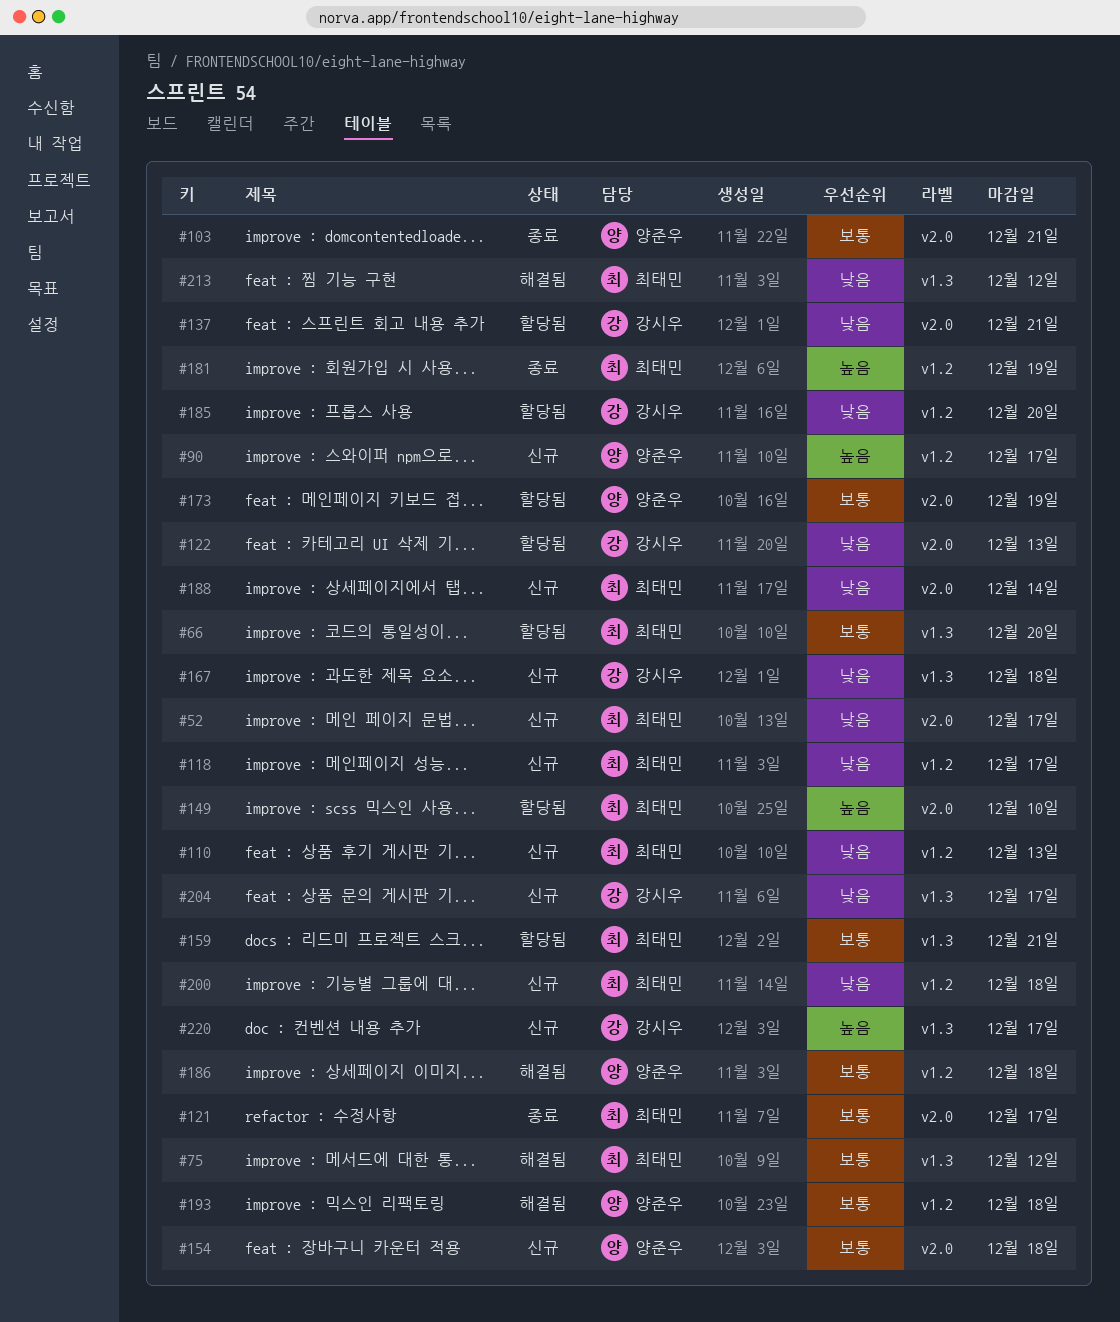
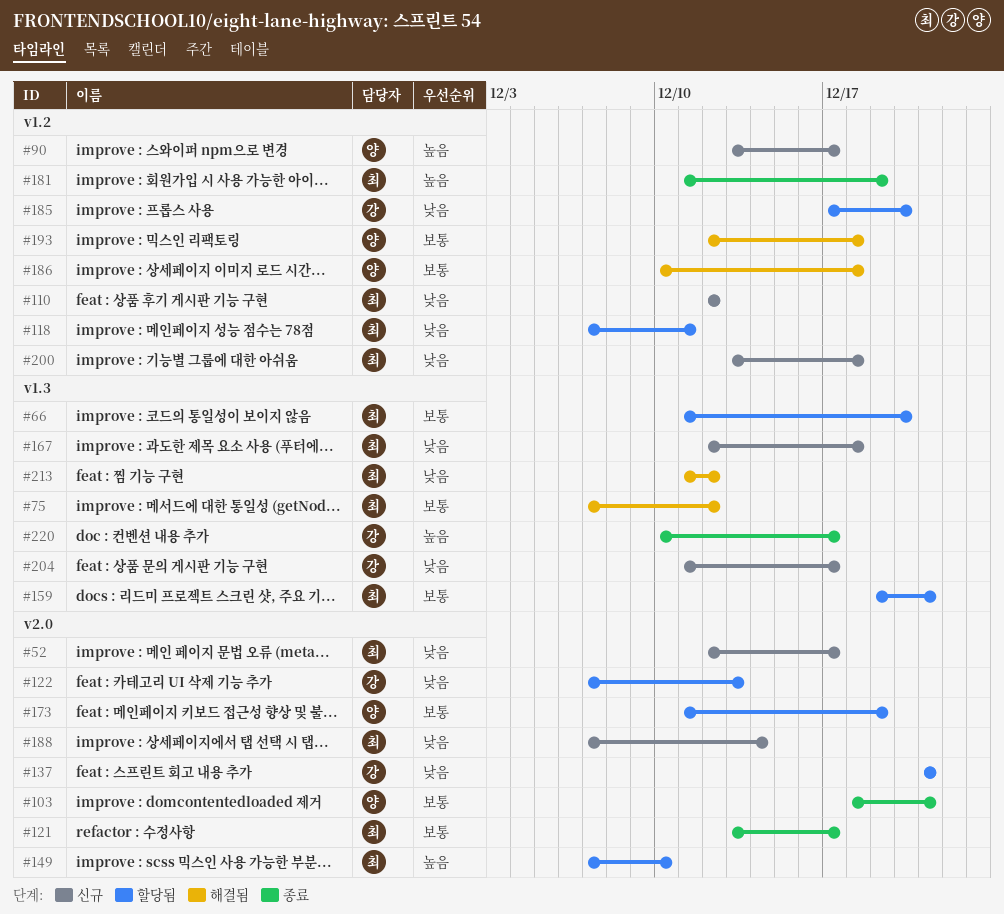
#110, due: Dec 13 -> Dec 12
#118, status: 신규 -> 할당됨
#118, due: Dec 17 -> Dec 11
#154: present -> none
#167, owner: 강시우 -> 최태민
#220, status: 신규 -> 종료

